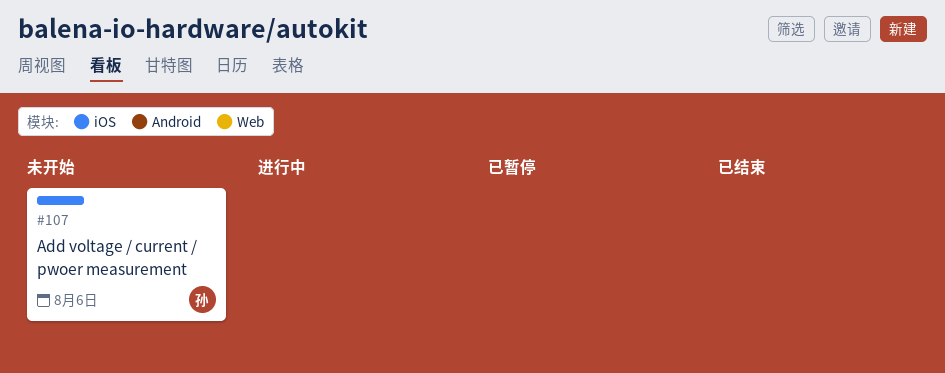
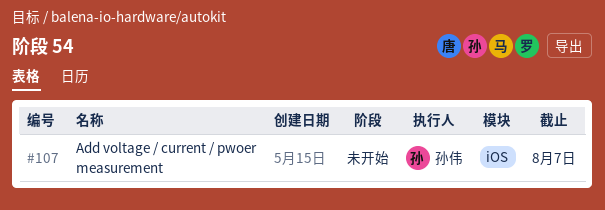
#107, due: Aug 6 -> Aug 7

